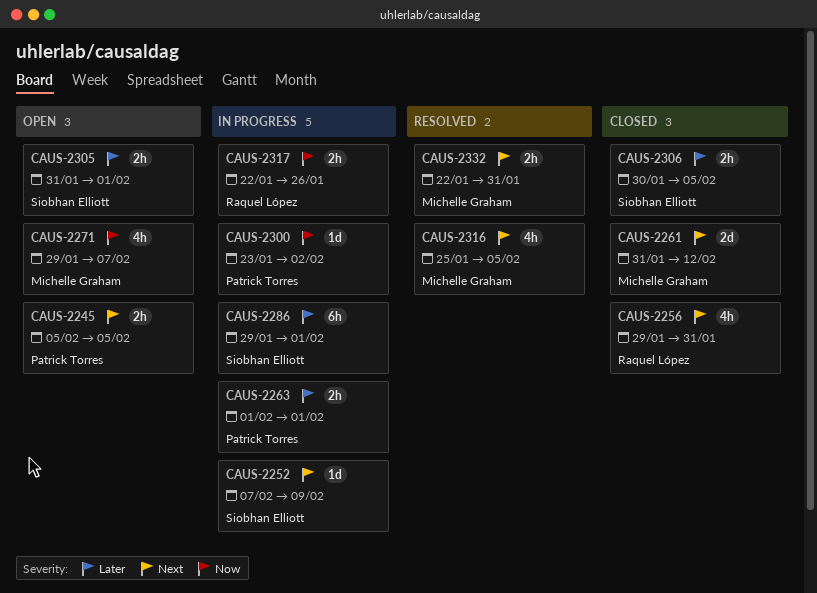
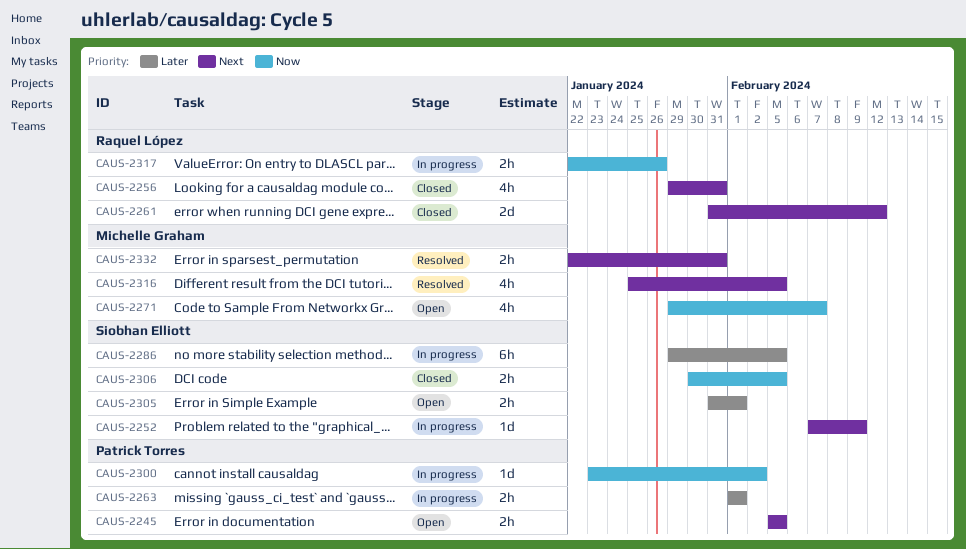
CAUS-2261, owner: Michelle Graham -> Raquel López
CAUS-2286, due: Feb 1 -> Feb 5
CAUS-2306, priority: Later -> Now

